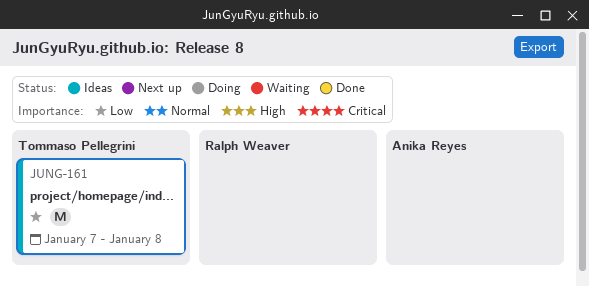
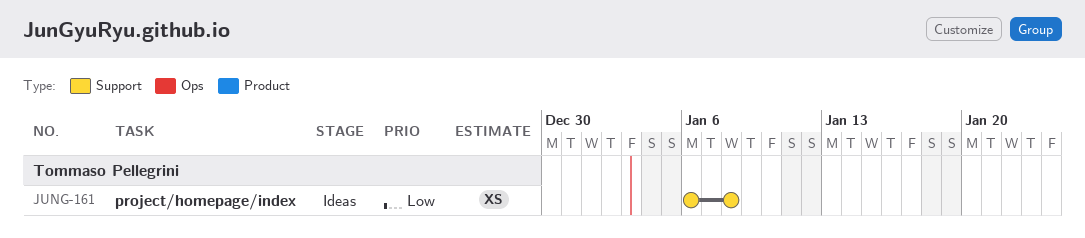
JUNG-161, estimate: M -> XS
JUNG-161, start: Jan 7 -> Jan 6

